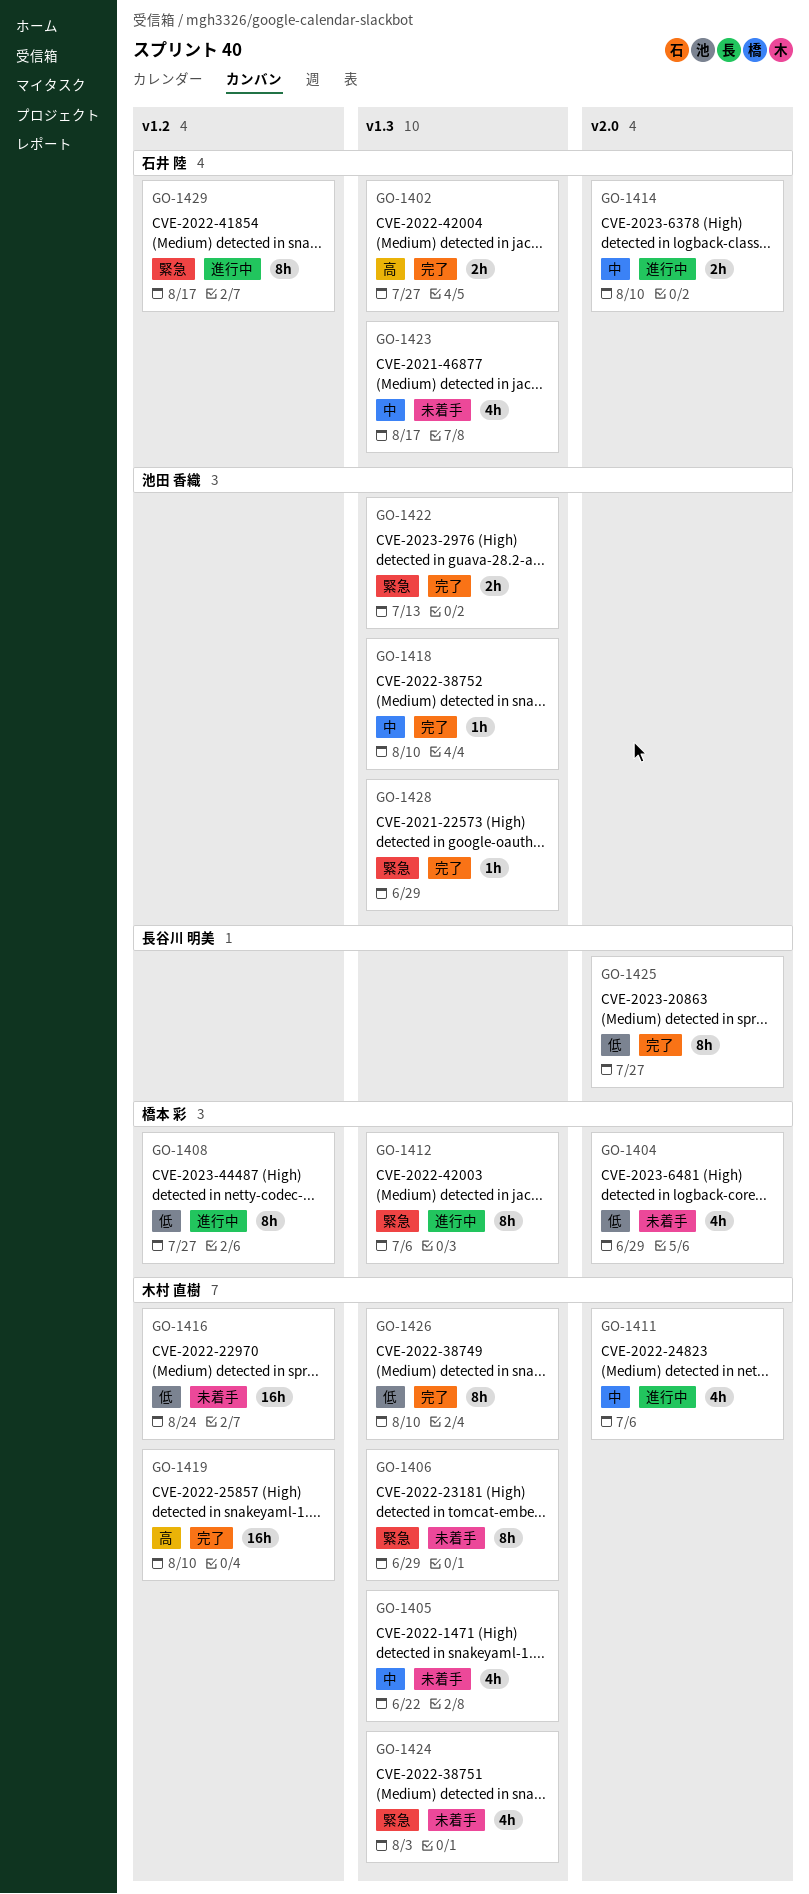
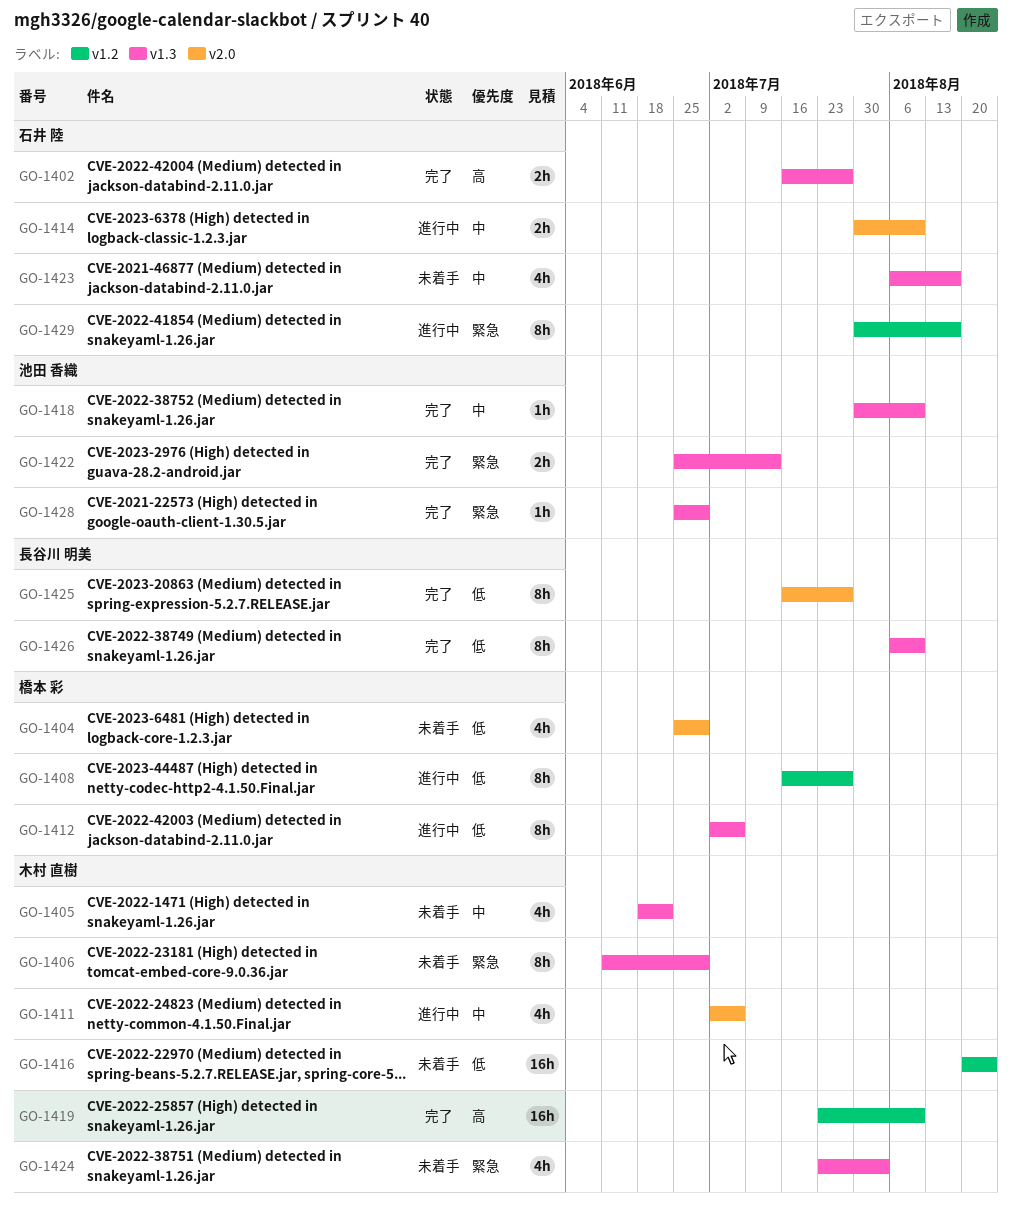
GO-1412, priority: 緊急 -> 低
GO-1426, owner: 木村 直樹 -> 長谷川 明美

